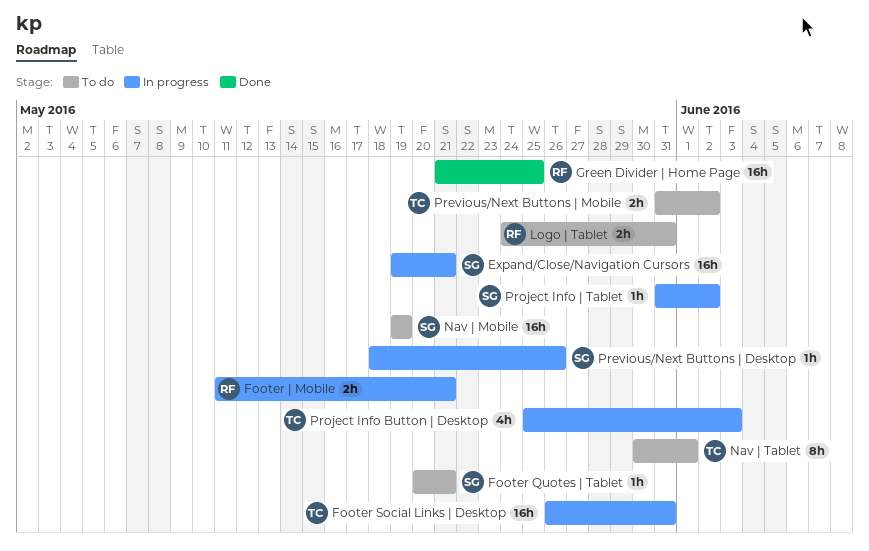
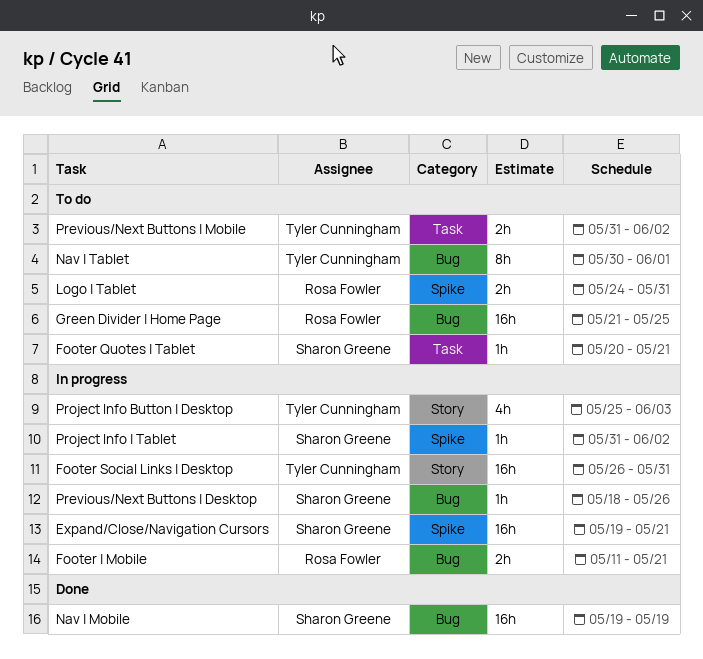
Green Divider | Home Page, status: Done -> To do
Nav | Mobile, status: To do -> Done

